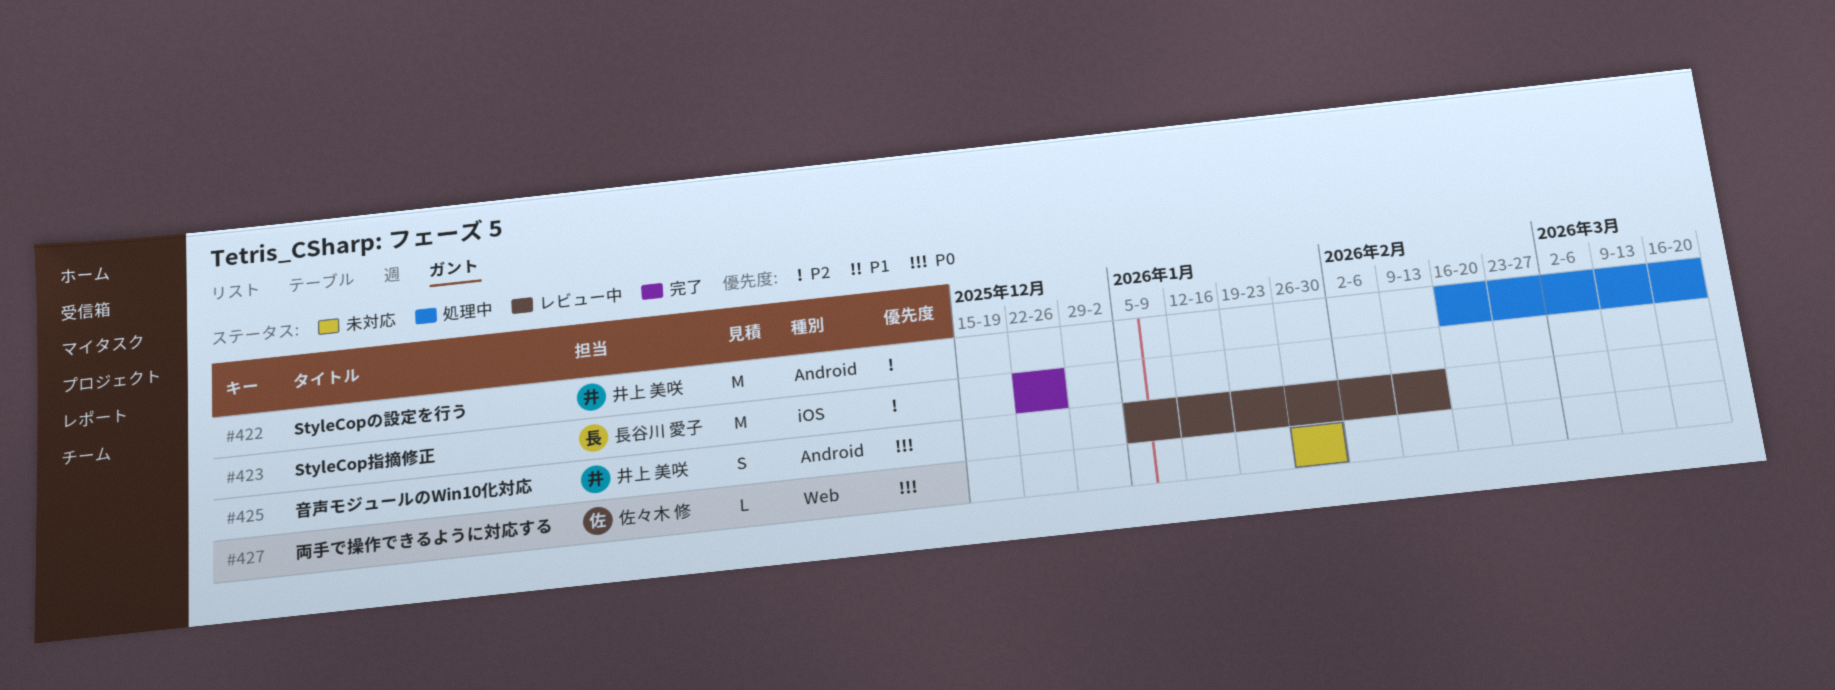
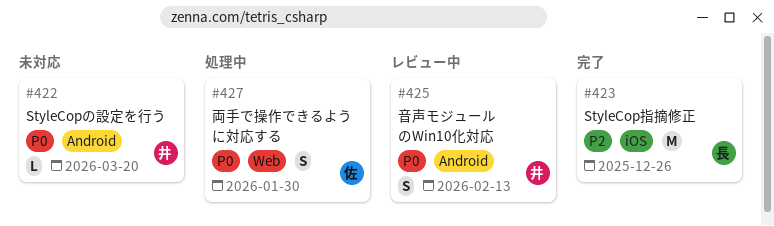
#422, status: 処理中 -> 未対応
#422, priority: P2 -> P0
#422, estimate: M -> L
#427, status: 未対応 -> 処理中
#427, estimate: L -> S

